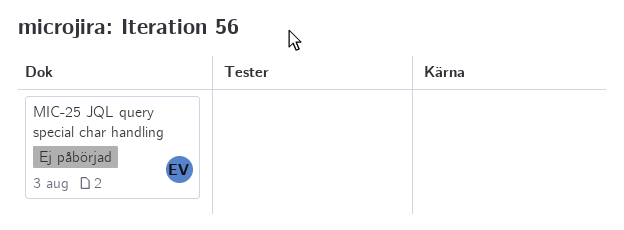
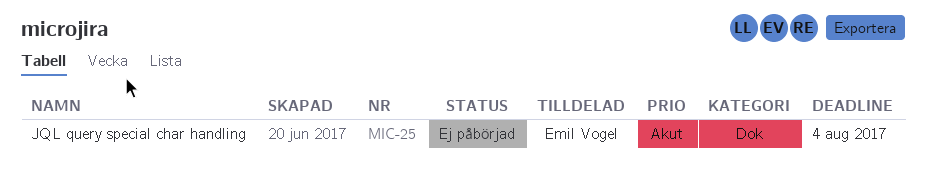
MIC-25, due: Aug 3 -> Aug 4

